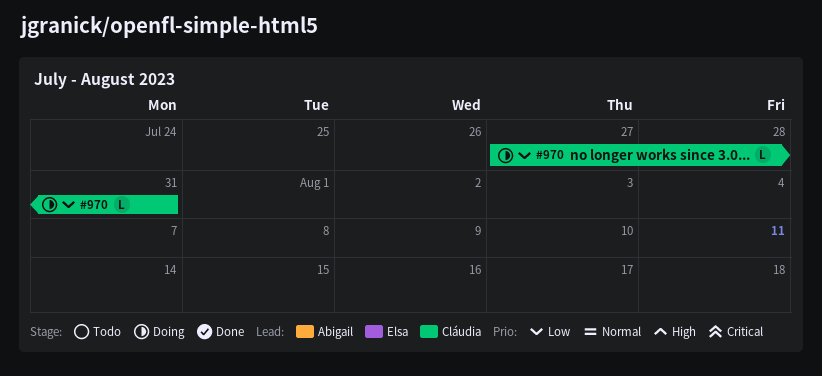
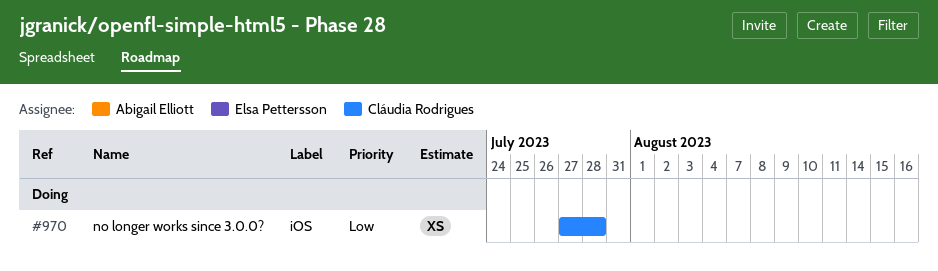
#970, estimate: L -> XS
#970, due: Jul 31 -> Jul 28

